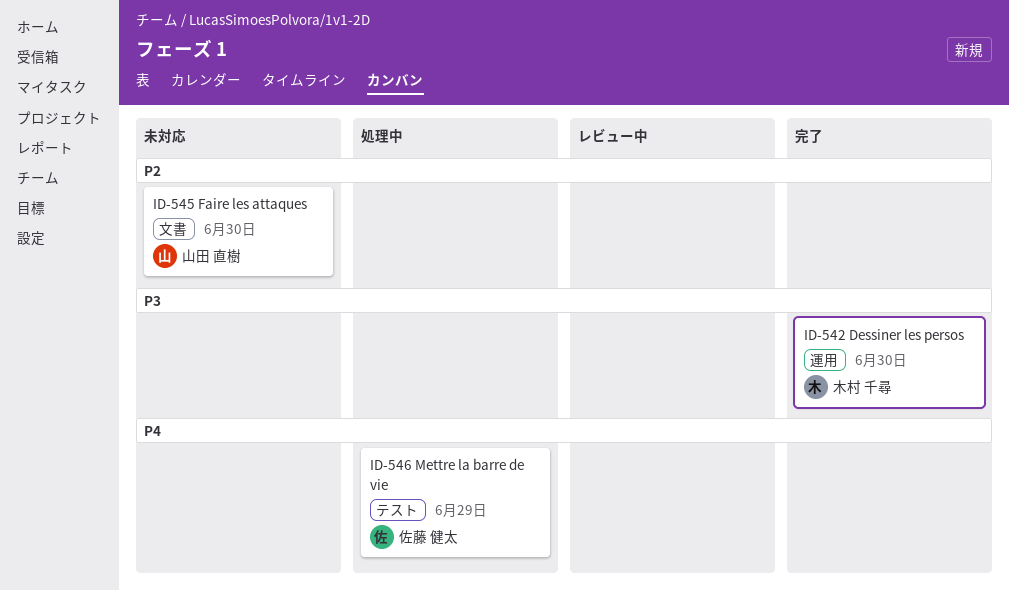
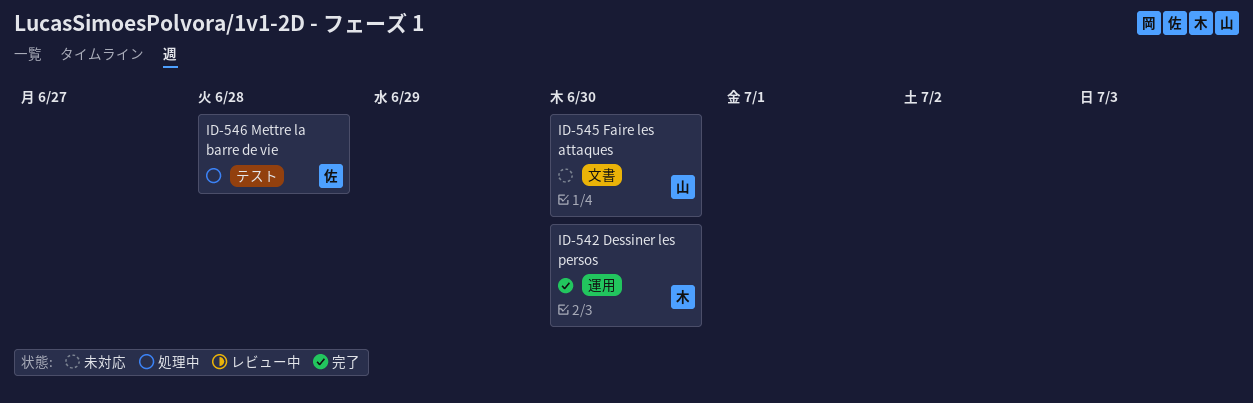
ID-546, due: Jun 29 -> Jun 28

